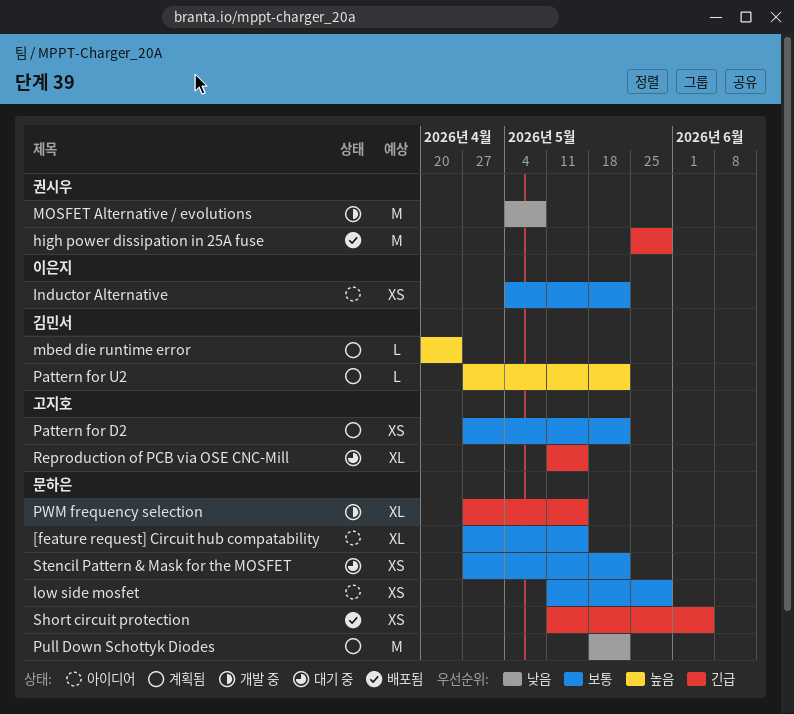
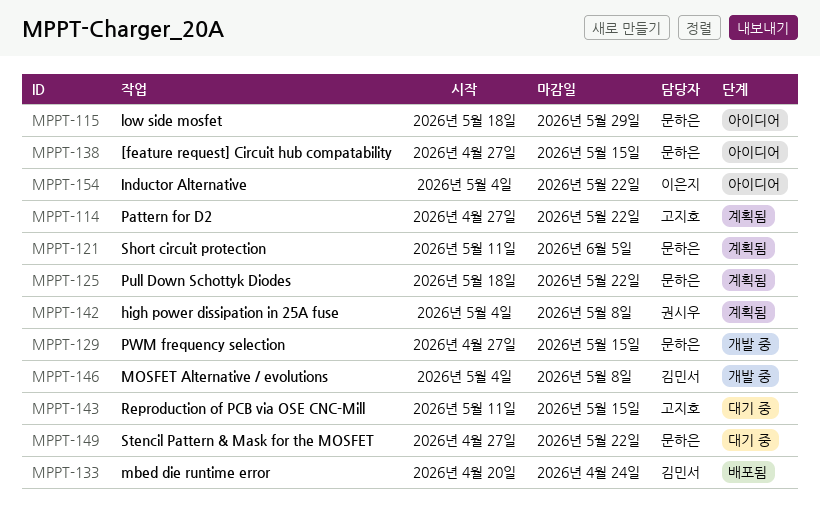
high power dissipation in 25A fuse, status: 배포됨 -> 계획됨
high power dissipation in 25A fuse, start: May 25 -> May 4
high power dissipation in 25A fuse, due: May 29 -> May 8
low side mosfet, start: May 11 -> May 18
mbed die runtime error, status: 계획됨 -> 배포됨
MOSFET Alternative / evolutions, owner: 권시우 -> 김민서
Pattern for U2: present -> none
Short circuit protection, status: 배포됨 -> 계획됨

